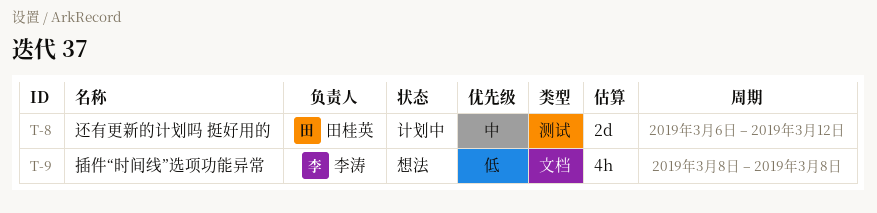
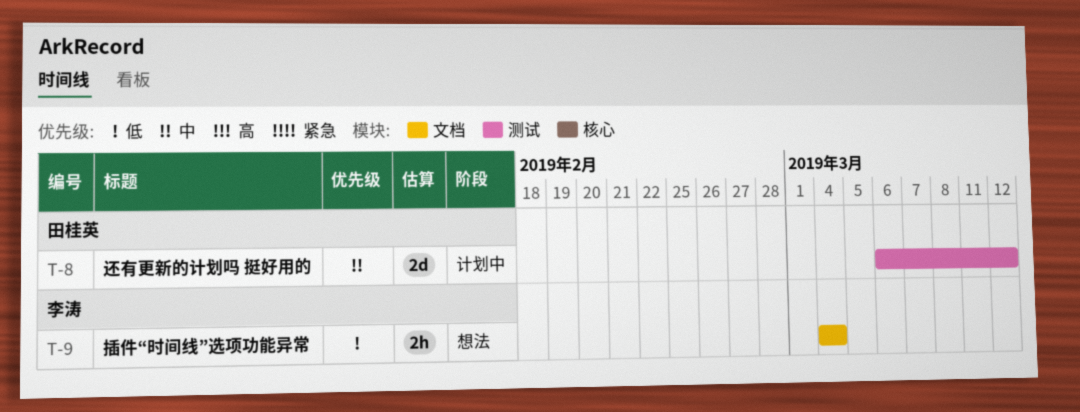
T-9, estimate: 4h -> 2h
T-9, start: Mar 8 -> Mar 4
T-9, due: Mar 8 -> Mar 4

